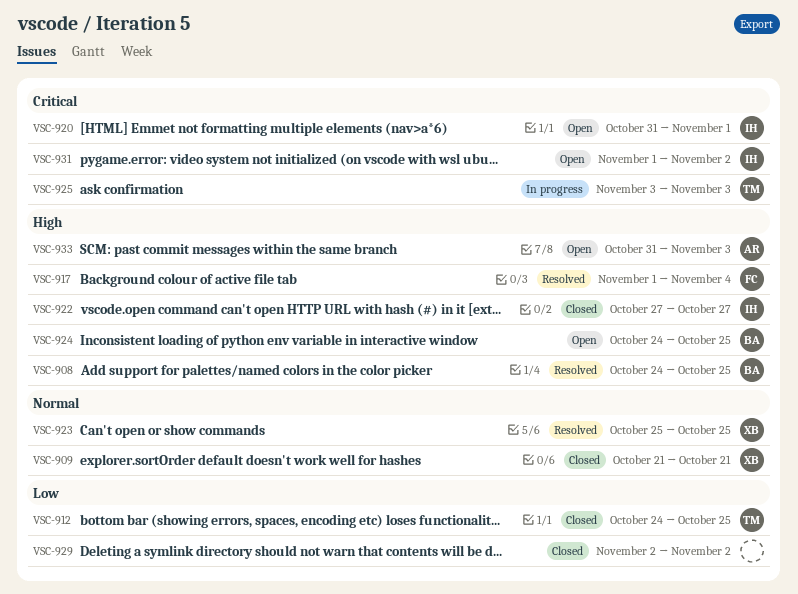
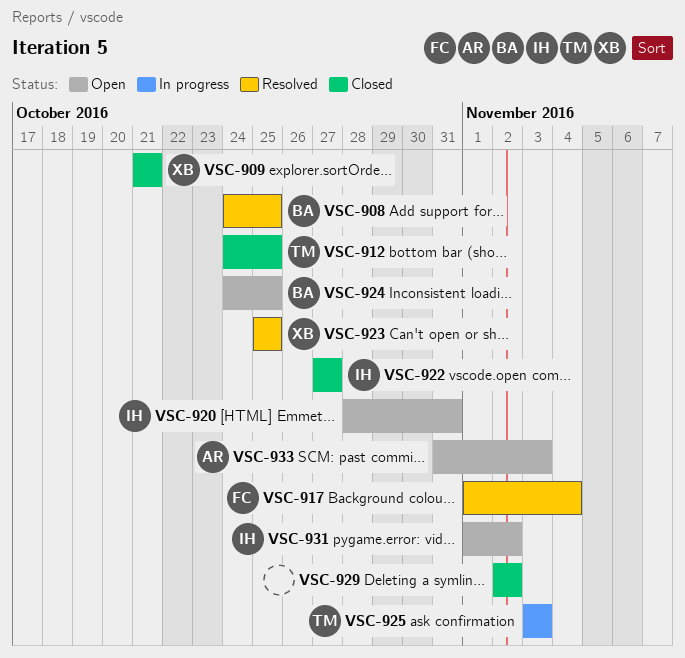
VSC-920, start: Oct 31 -> Oct 28
VSC-920, due: Nov 1 -> Oct 31

